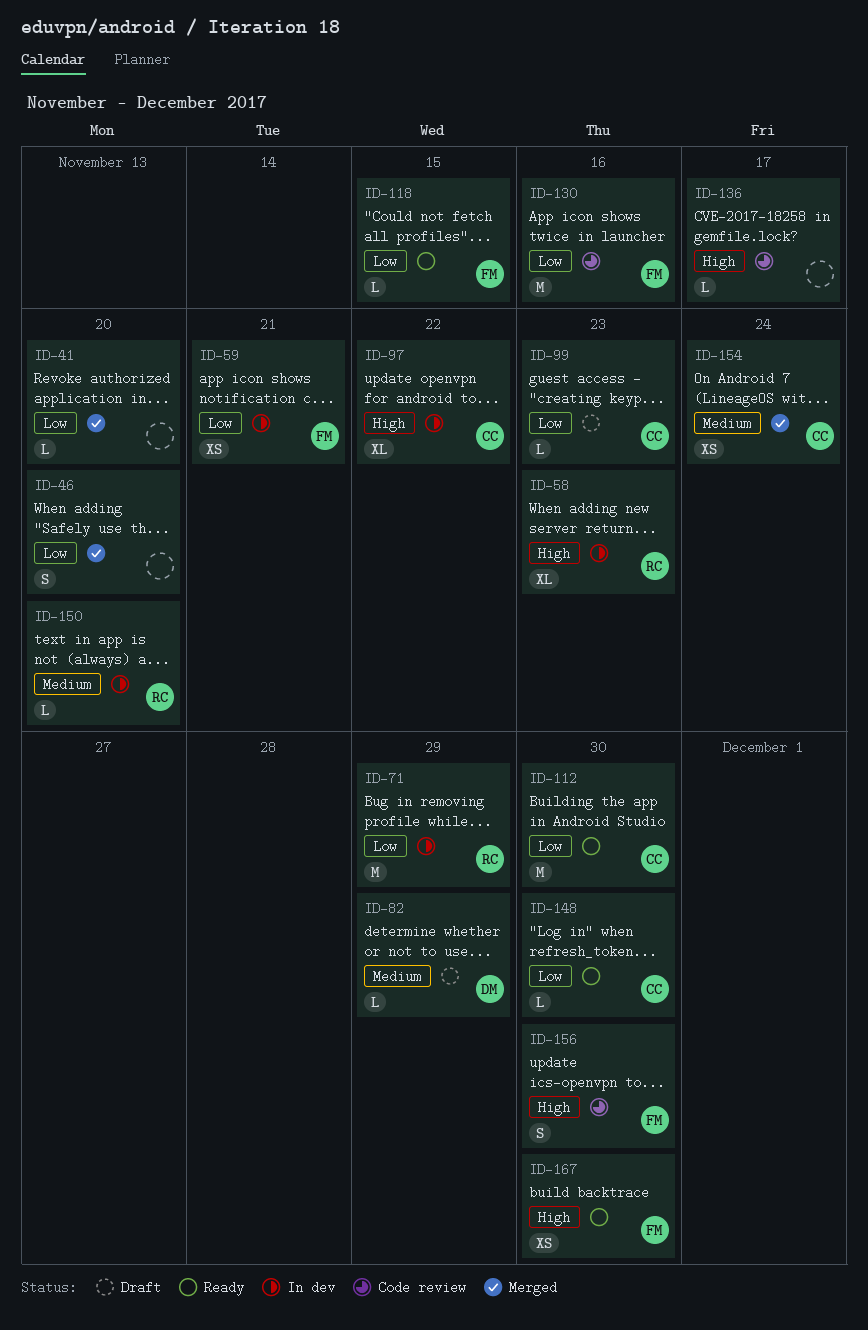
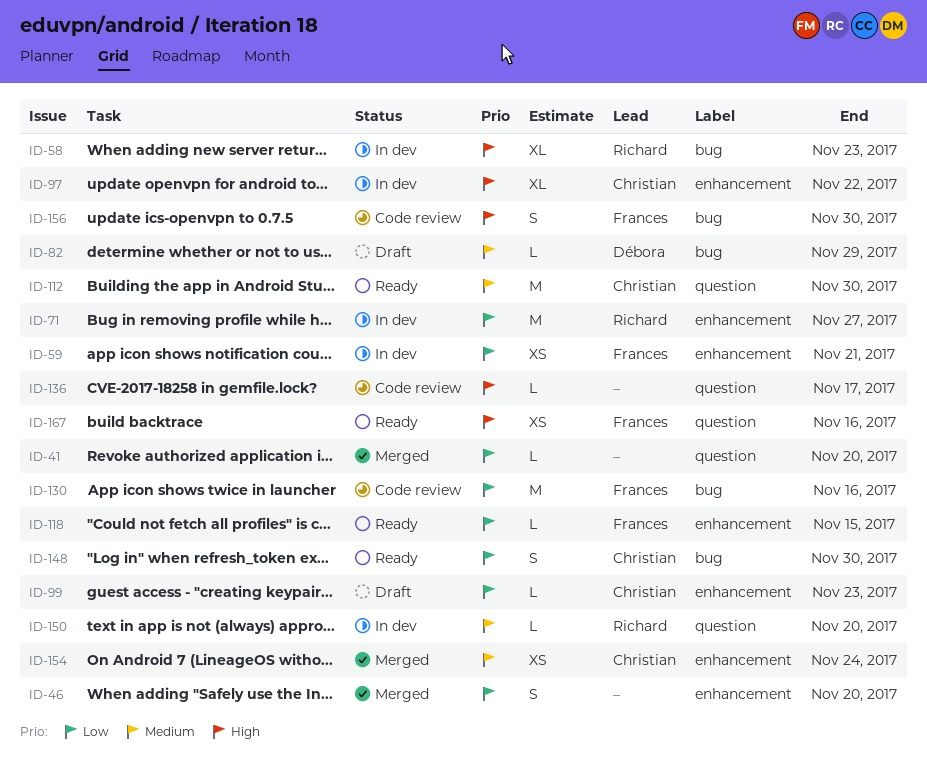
ID-71, due: Nov 29 -> Nov 27
ID-112, priority: Low -> Medium
ID-148, estimate: L -> S
ID-167, due: Nov 30 -> Nov 16

